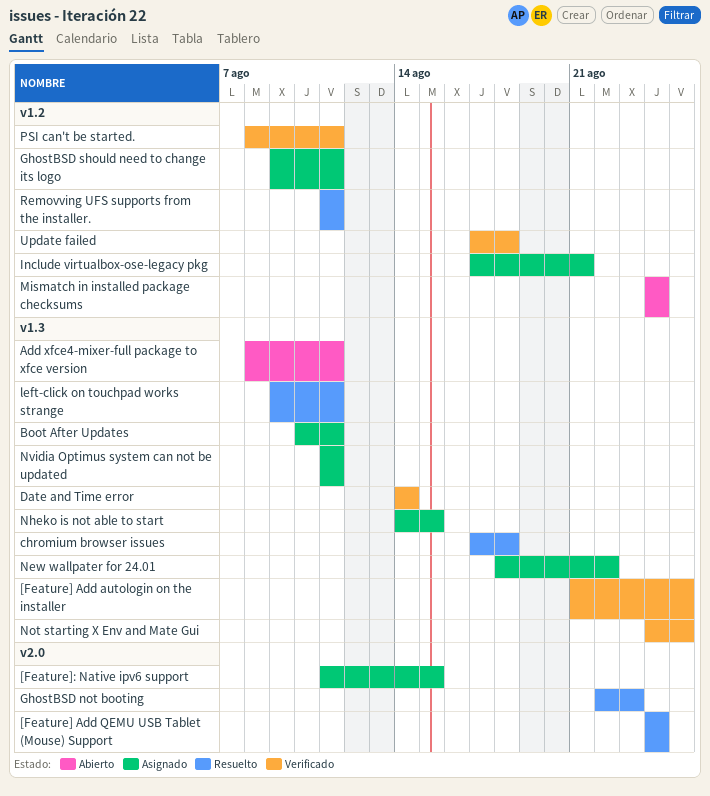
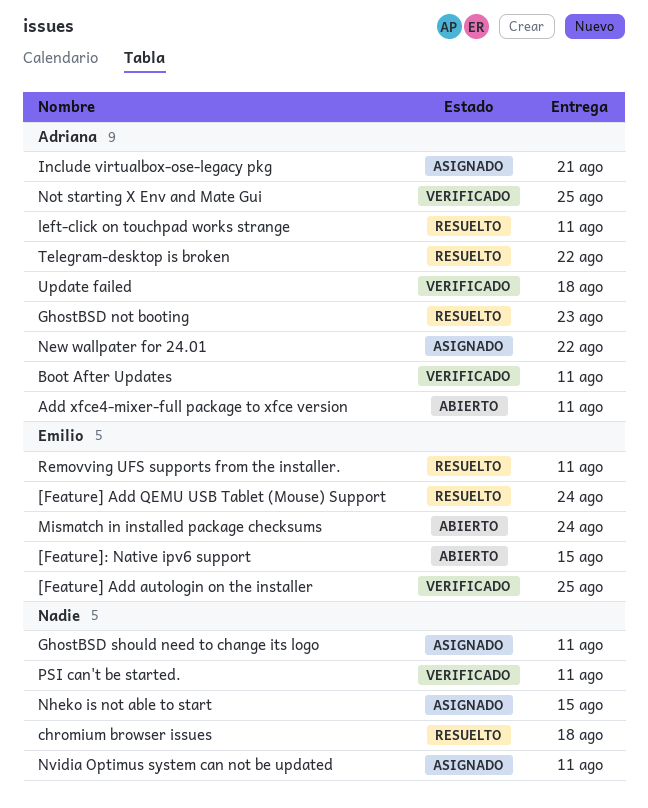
[Feature]: Native ipv6 support, status: Asignado -> Abierto
Boot After Updates, status: Asignado -> Verificado
Date and Time error: present -> none
Telegram-desktop is broken: none -> present

